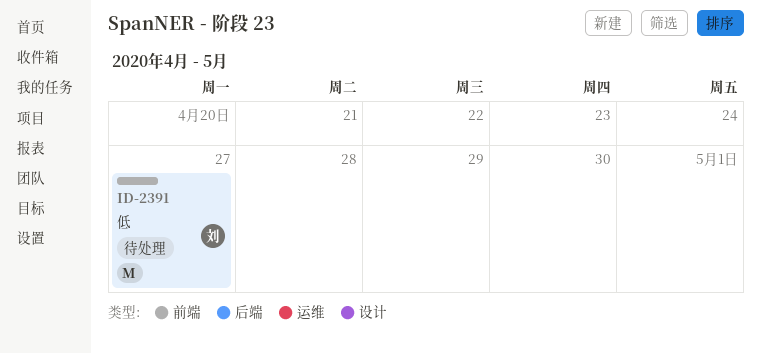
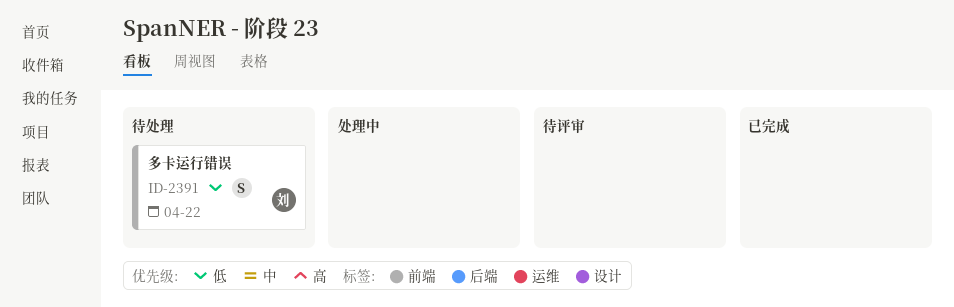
ID-2391, estimate: M -> S
ID-2391, due: Apr 27 -> Apr 22

